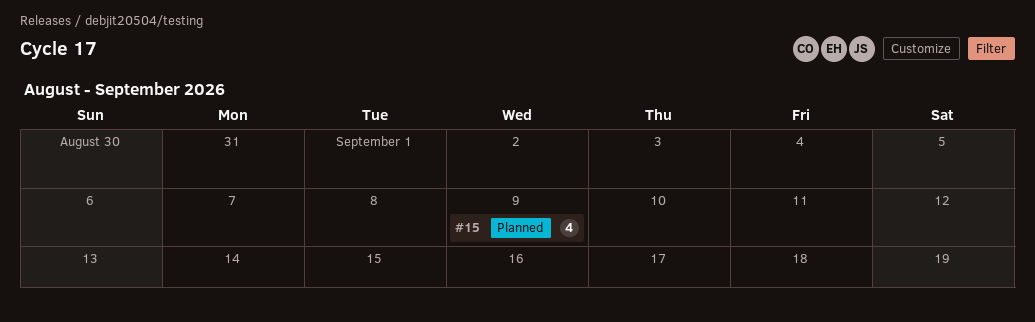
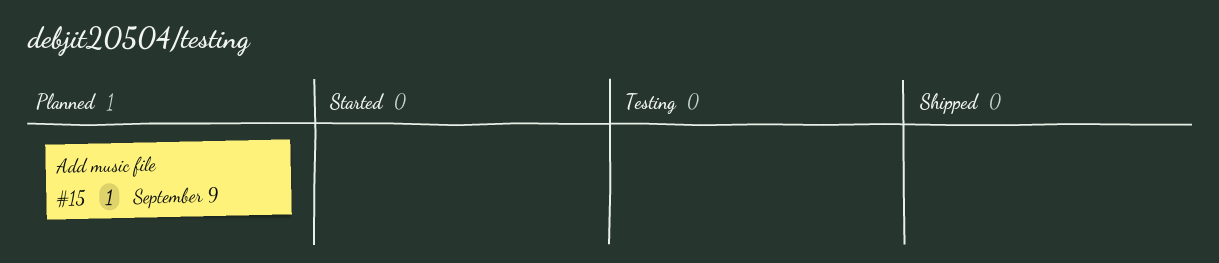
#15, estimate: 4 -> 1

